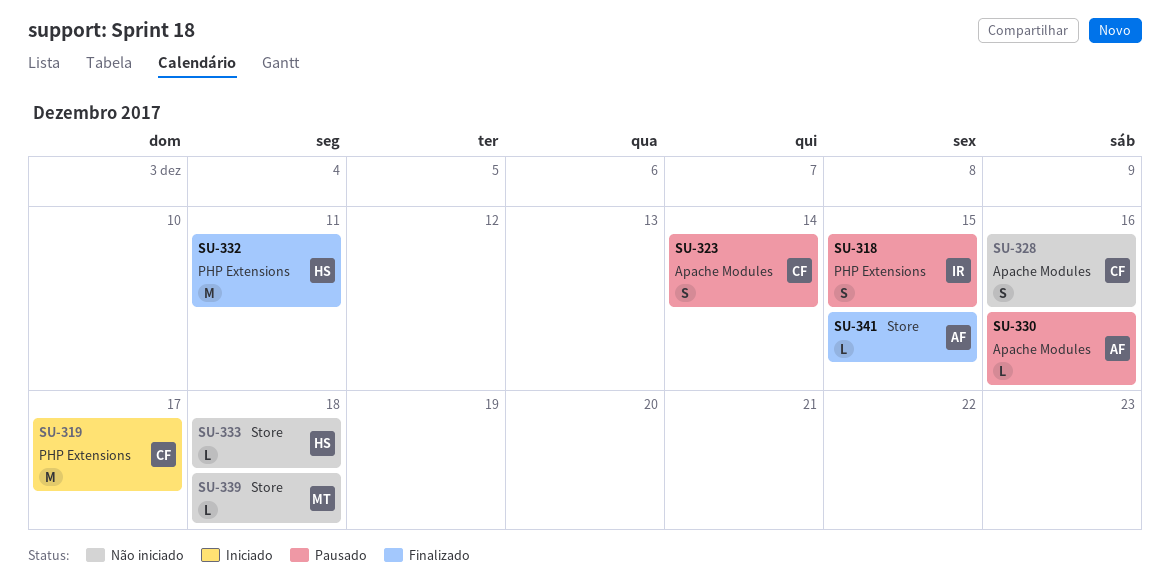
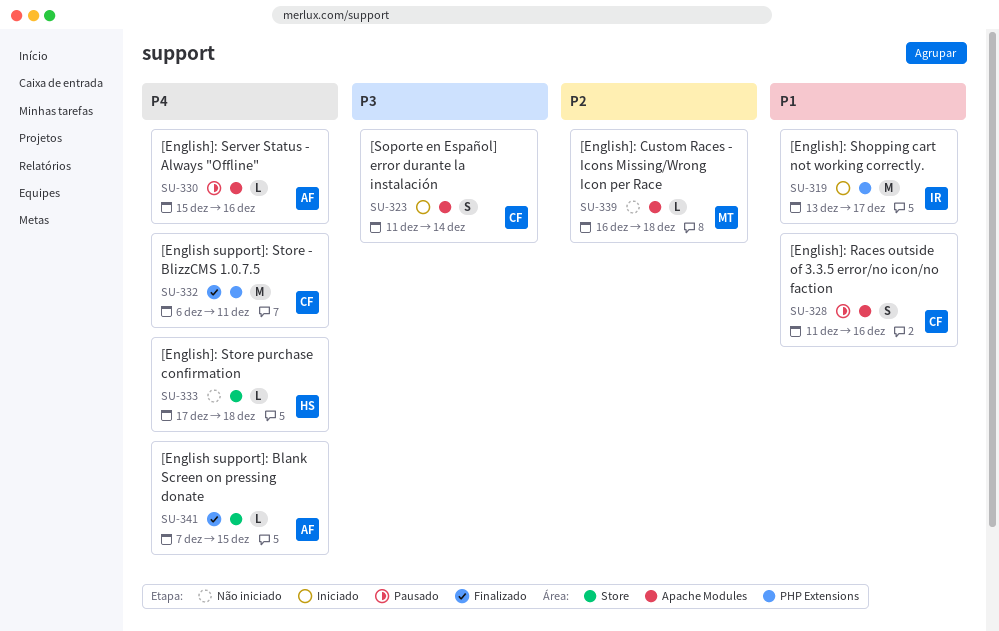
SU-318: present -> none
SU-319, owner: CF -> IR
SU-323, status: Pausado -> Iniciado
SU-328, status: Não iniciado -> Pausado
SU-332, owner: HS -> CF
SU-339, label: Store -> Apache Modules

